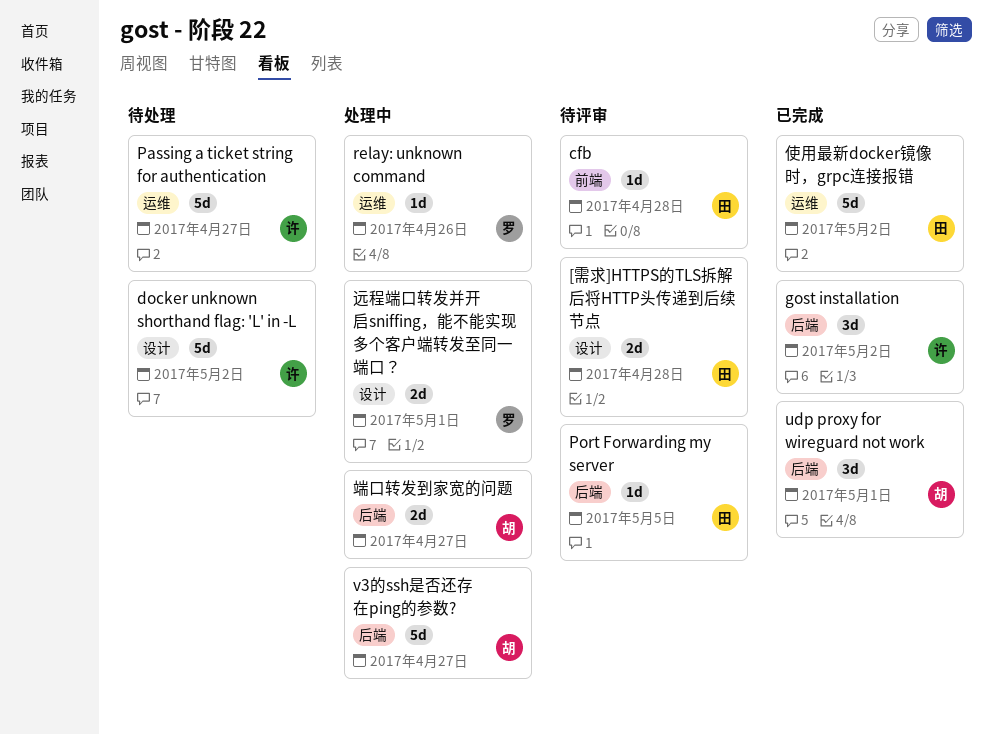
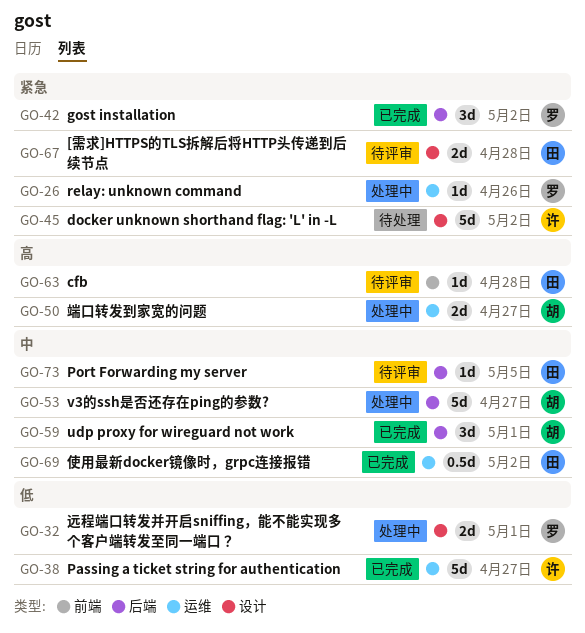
gost installation, owner: 许 -> 罗
Passing a ticket string for authentication, status: 待处理 -> 已完成
使用最新docker镜像时，grpc连接报错, estimate: 5d -> 0.5d
端口转发到家宽的问题, label: 后端 -> 运维

